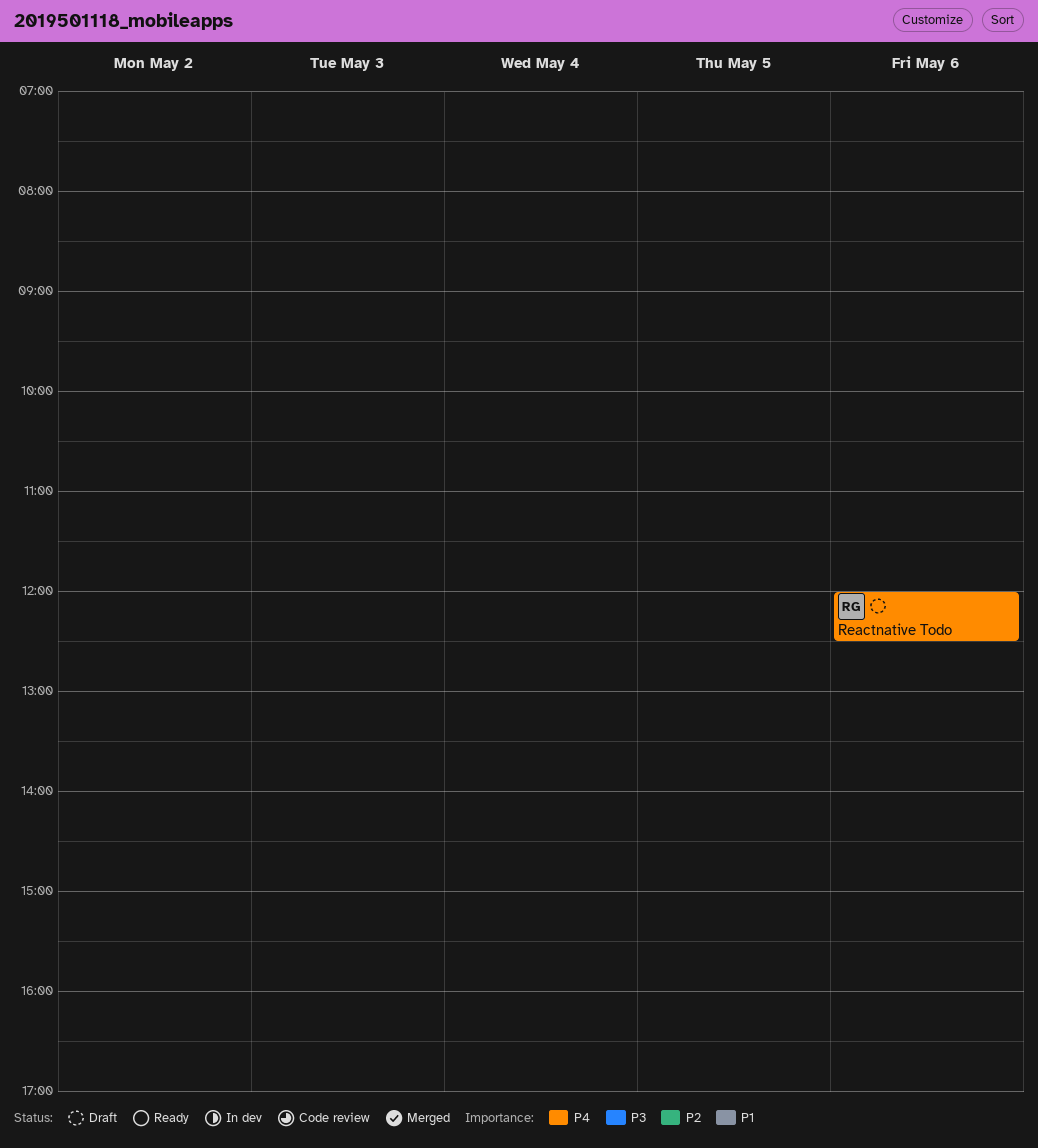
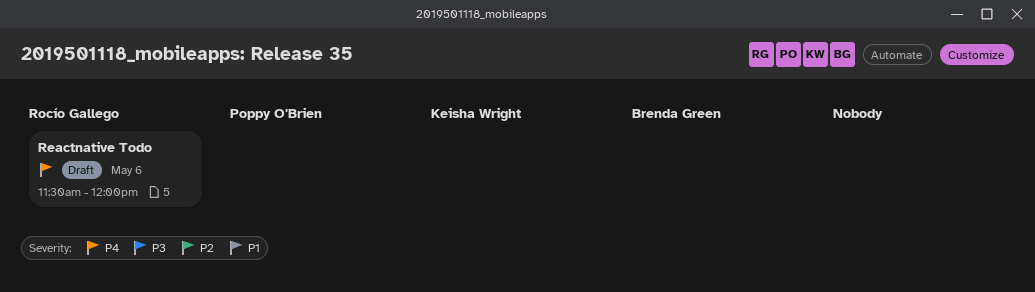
Reactnative Todo, begins: 12:00 -> 11:30
Reactnative Todo, ends: 12:30 -> 12:00

